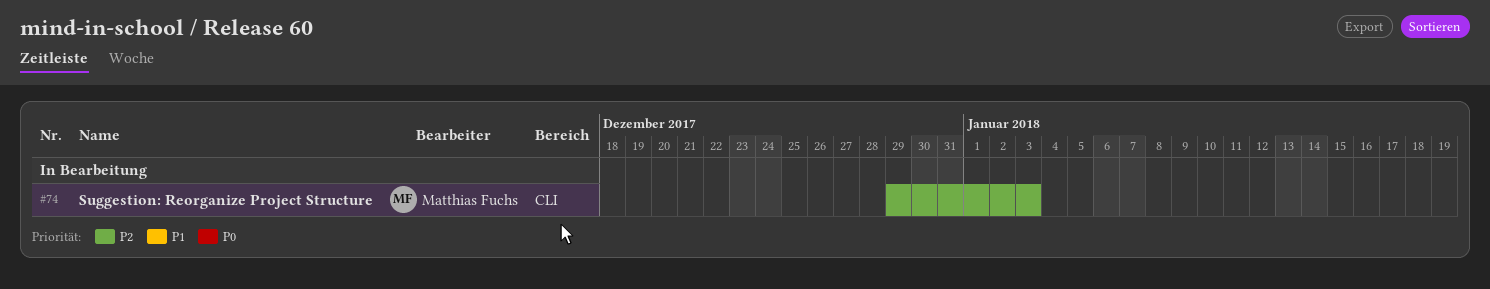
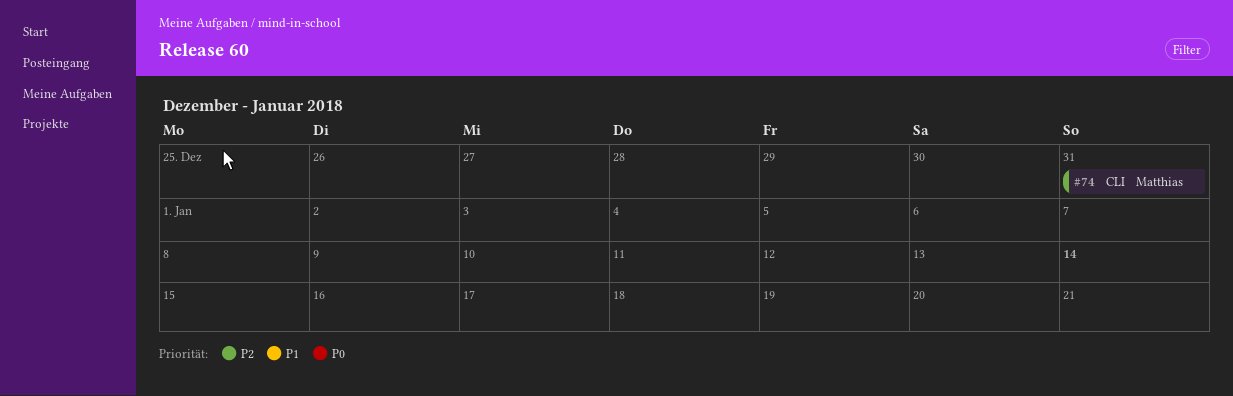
#74, due: Jan 3 -> Dec 31

